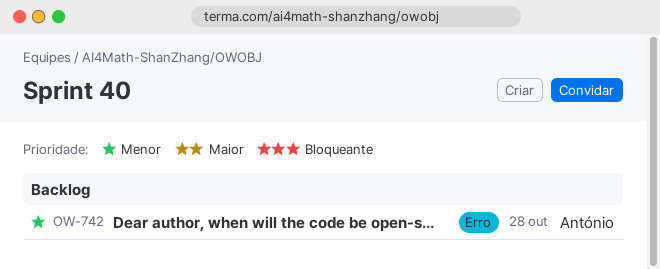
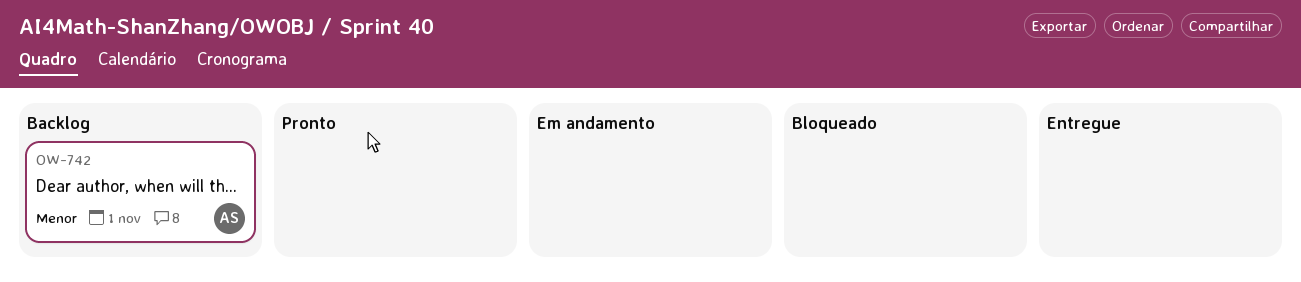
OW-742, due: Oct 28 -> Nov 1

